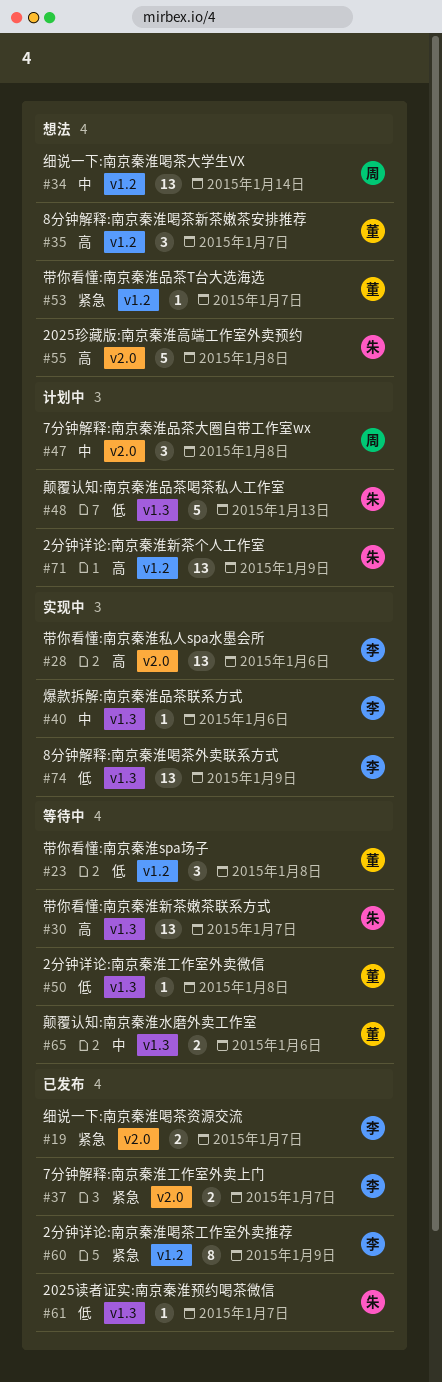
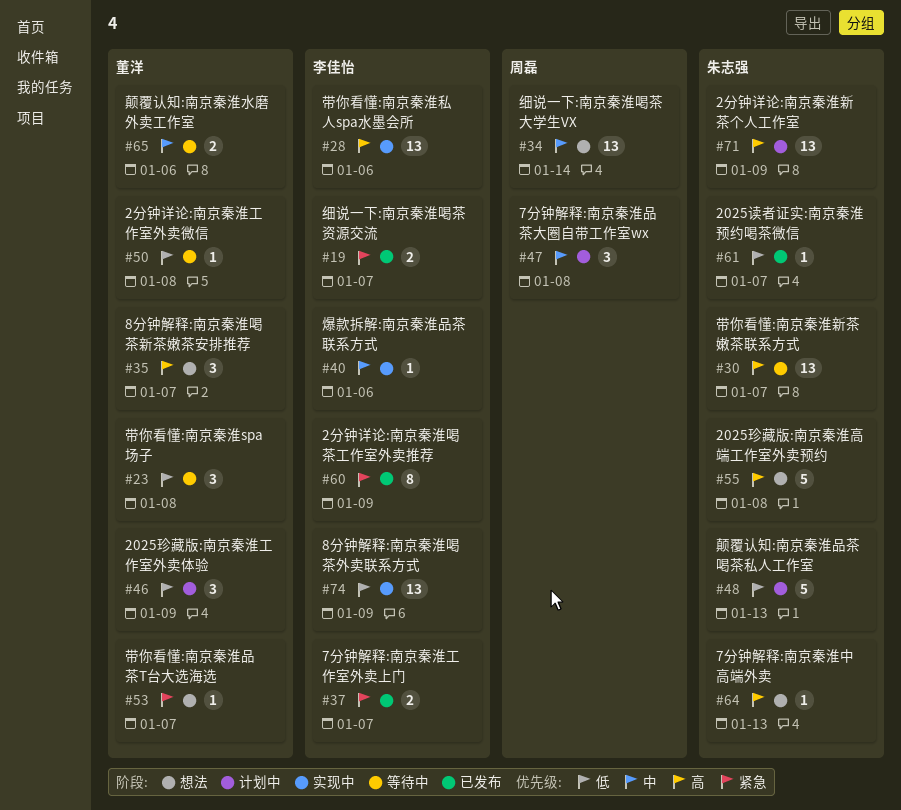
#46: none -> present
#64: none -> present

